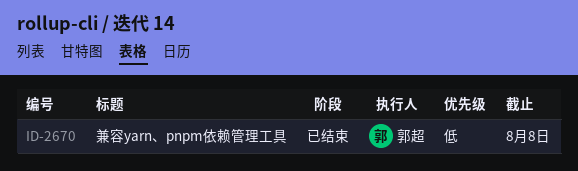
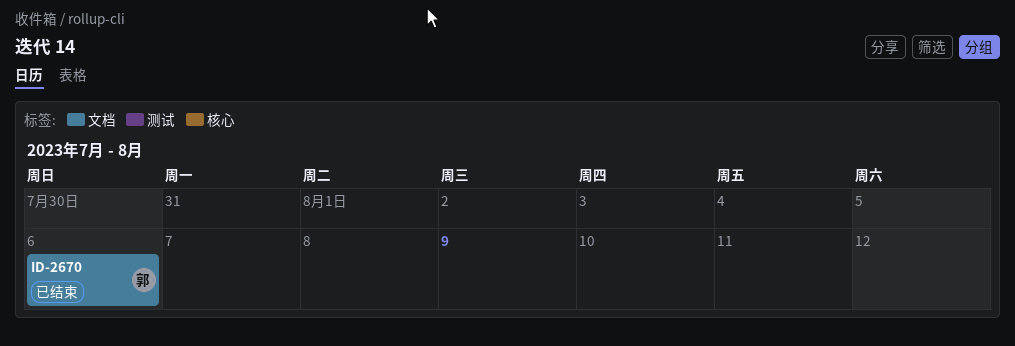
ID-2670, due: Aug 8 -> Aug 6

